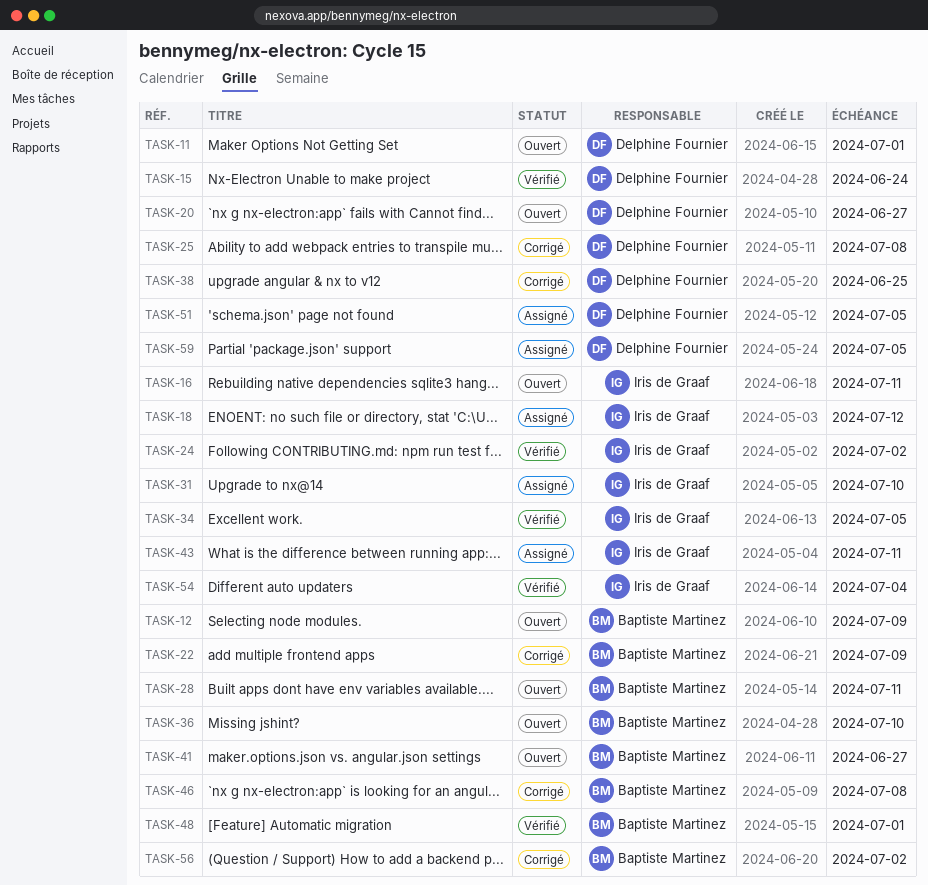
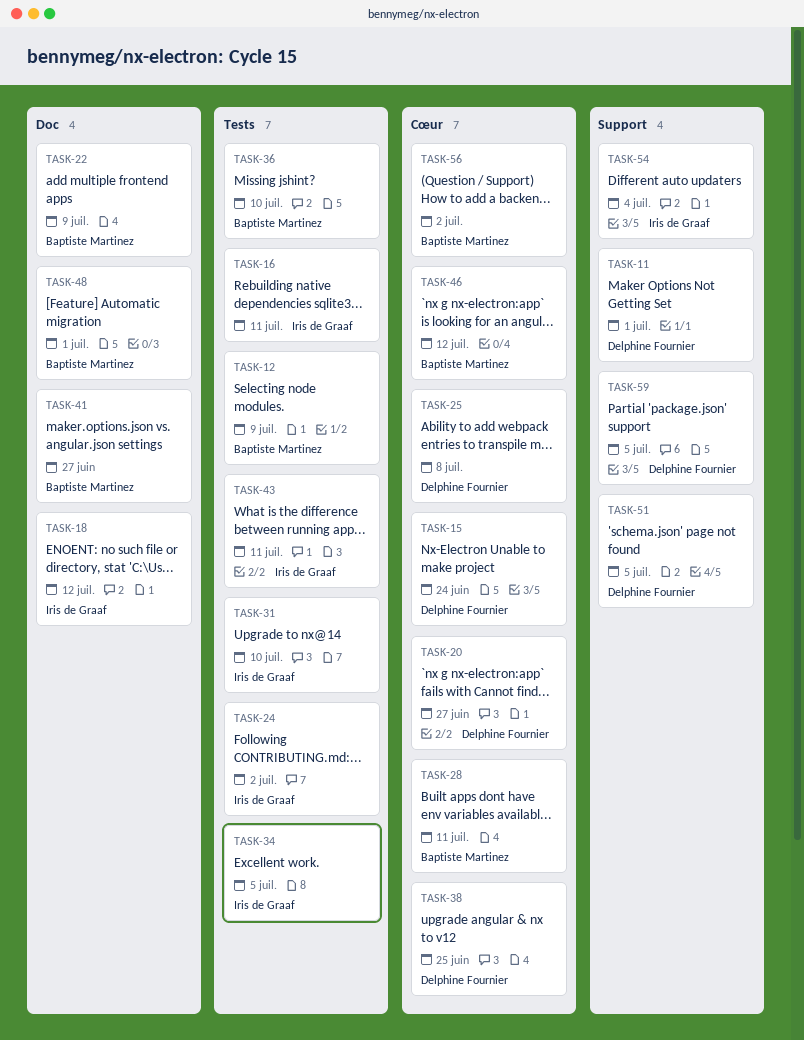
TASK-46, due: Jul 8 -> Jul 12

